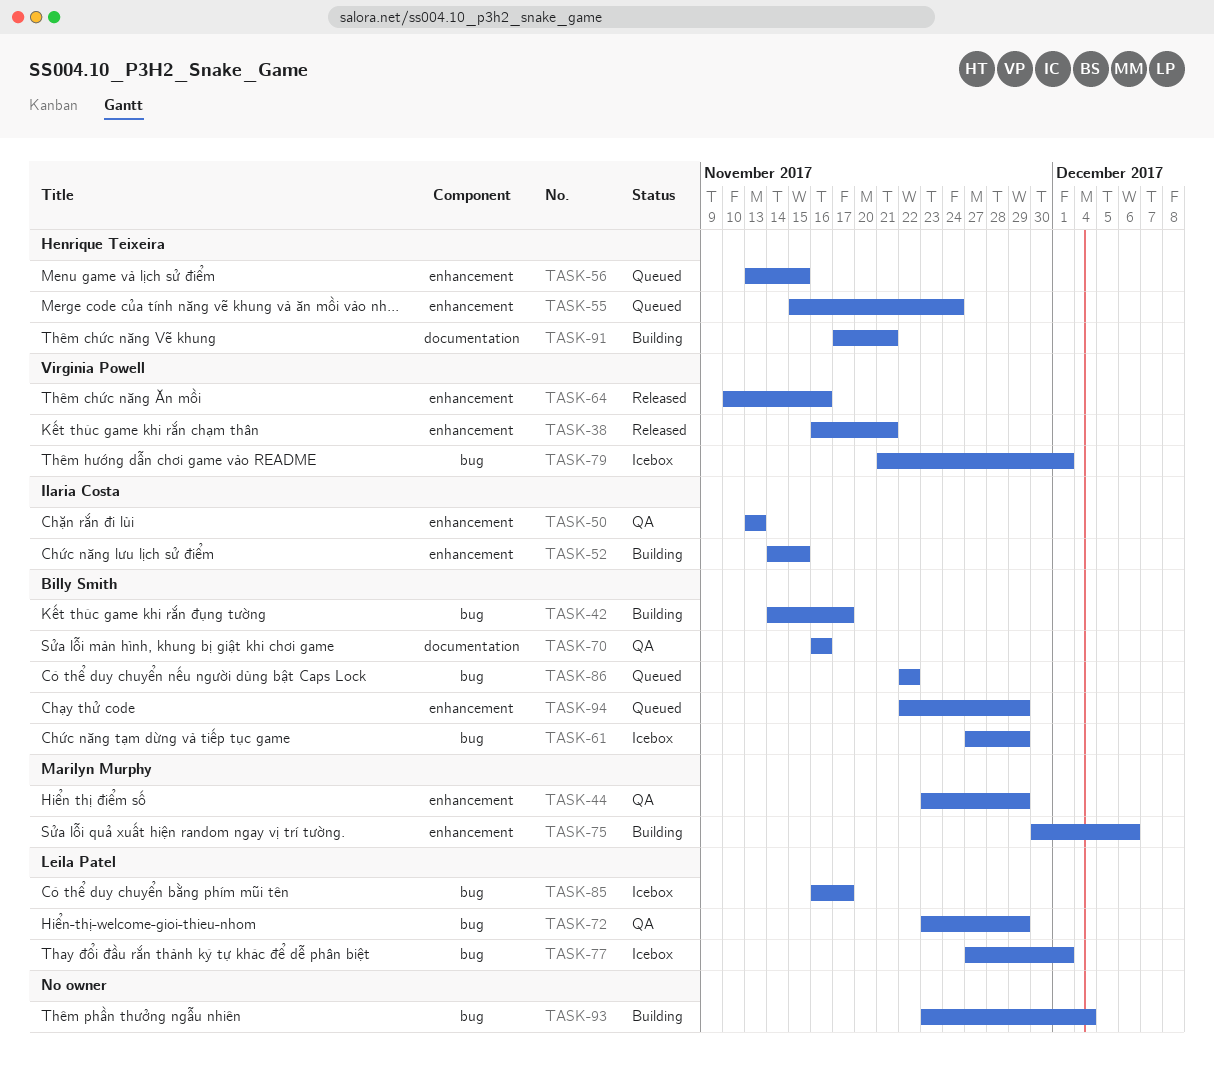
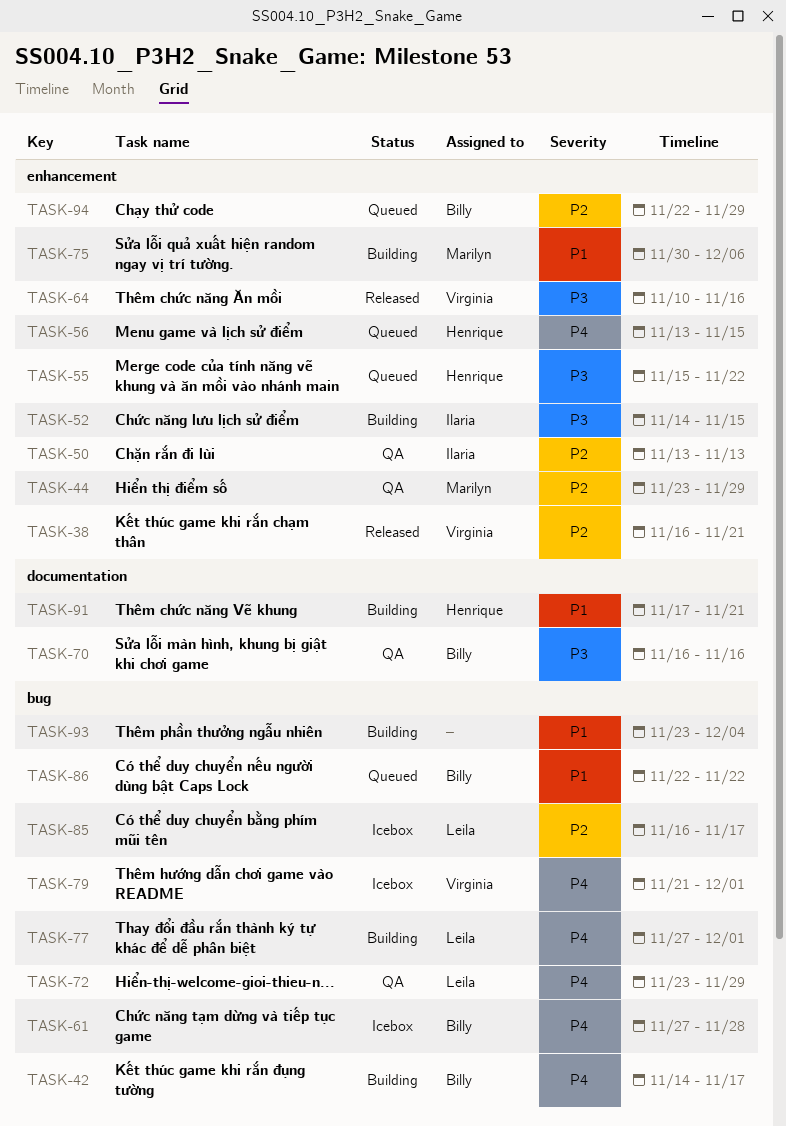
TASK-55, due: Nov 24 -> Nov 22
TASK-61, due: Nov 29 -> Nov 28
TASK-77, status: Icebox -> Building

